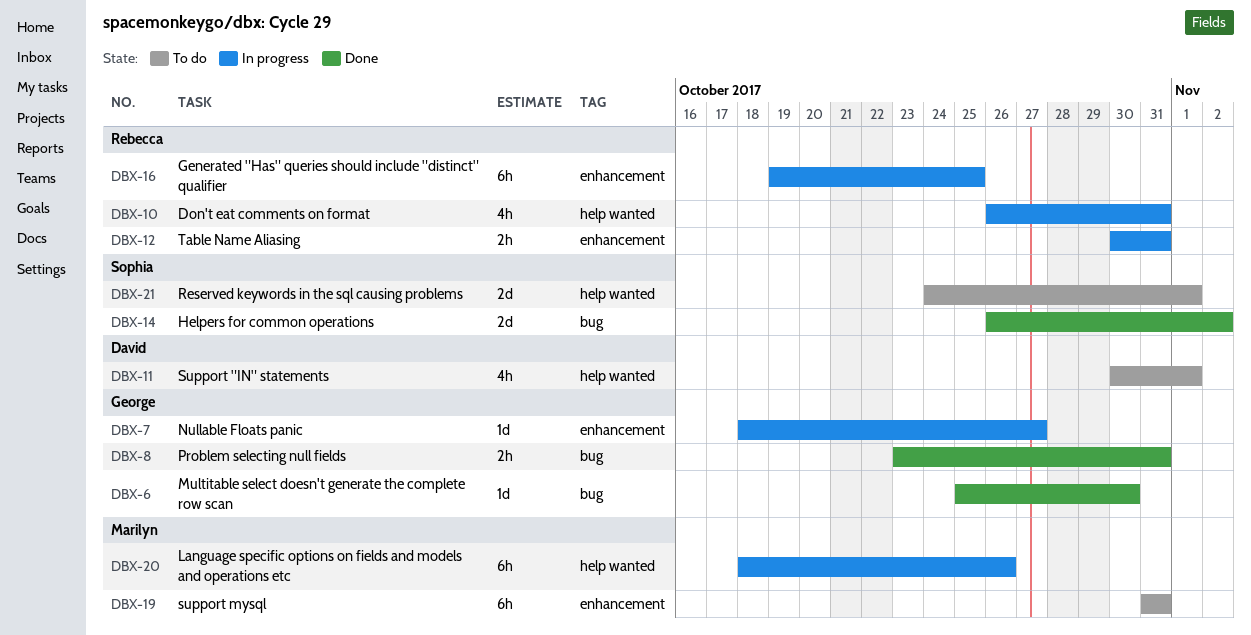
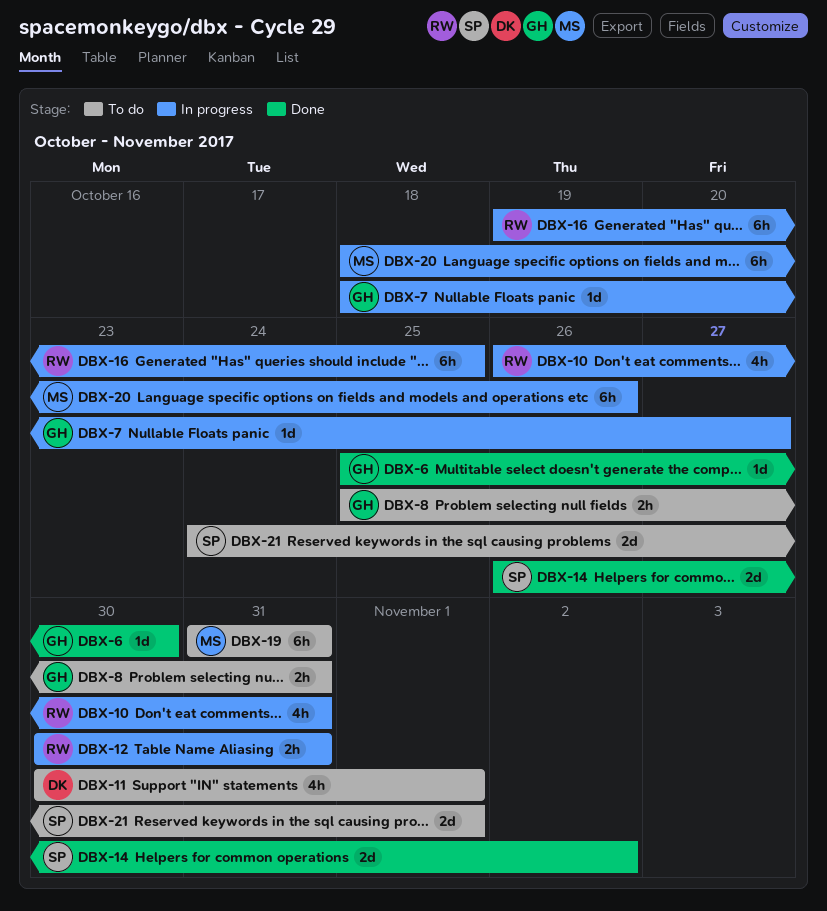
DBX-8, status: Done -> To do
DBX-8, start: Oct 23 -> Oct 25

